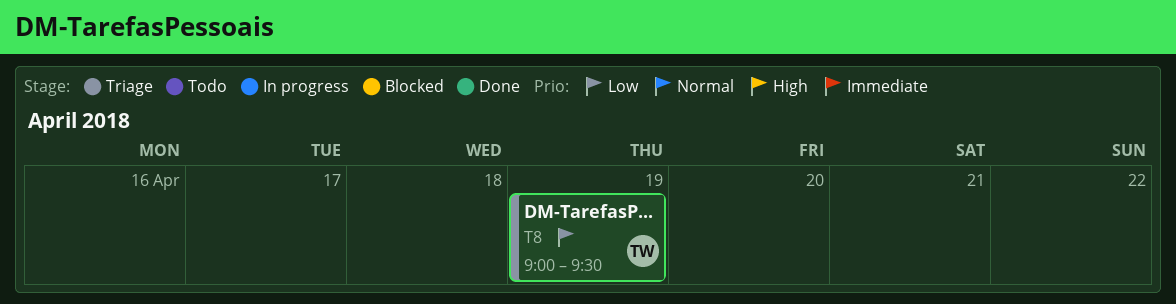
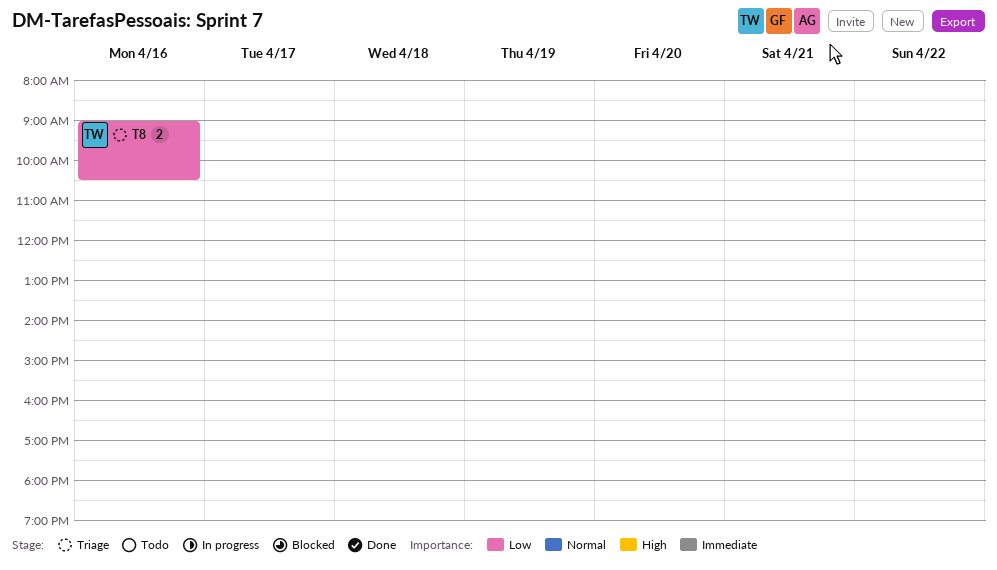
T8, day: Apr 19 -> Apr 16
T8, ends: 09:30 -> 10:30

